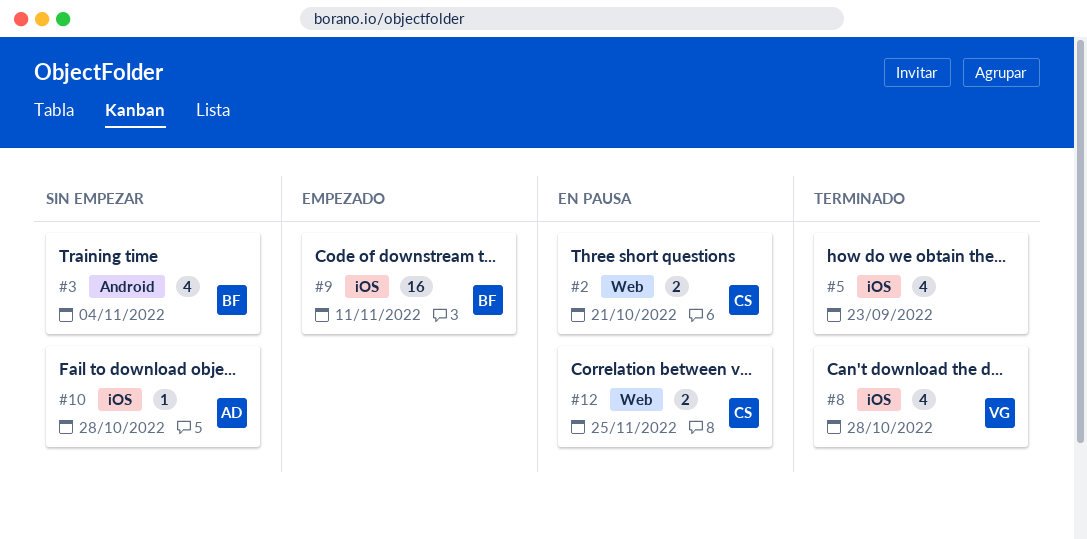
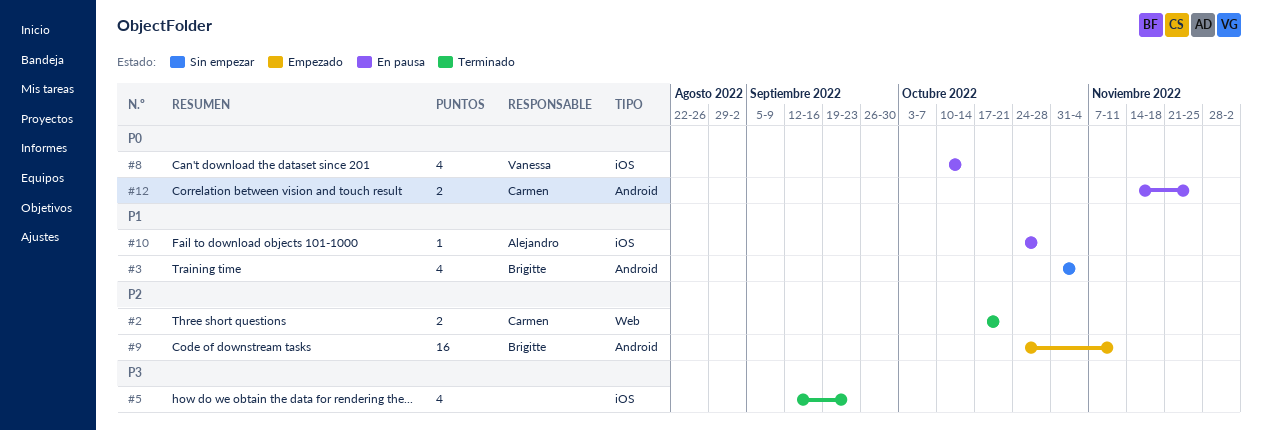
#2, status: En pausa -> Terminado
#8, status: Terminado -> En pausa
#8, due: Oct 28 -> Oct 14
#9, label: iOS -> Android
#10, status: Sin empezar -> En pausa
#12, label: Web -> Android

